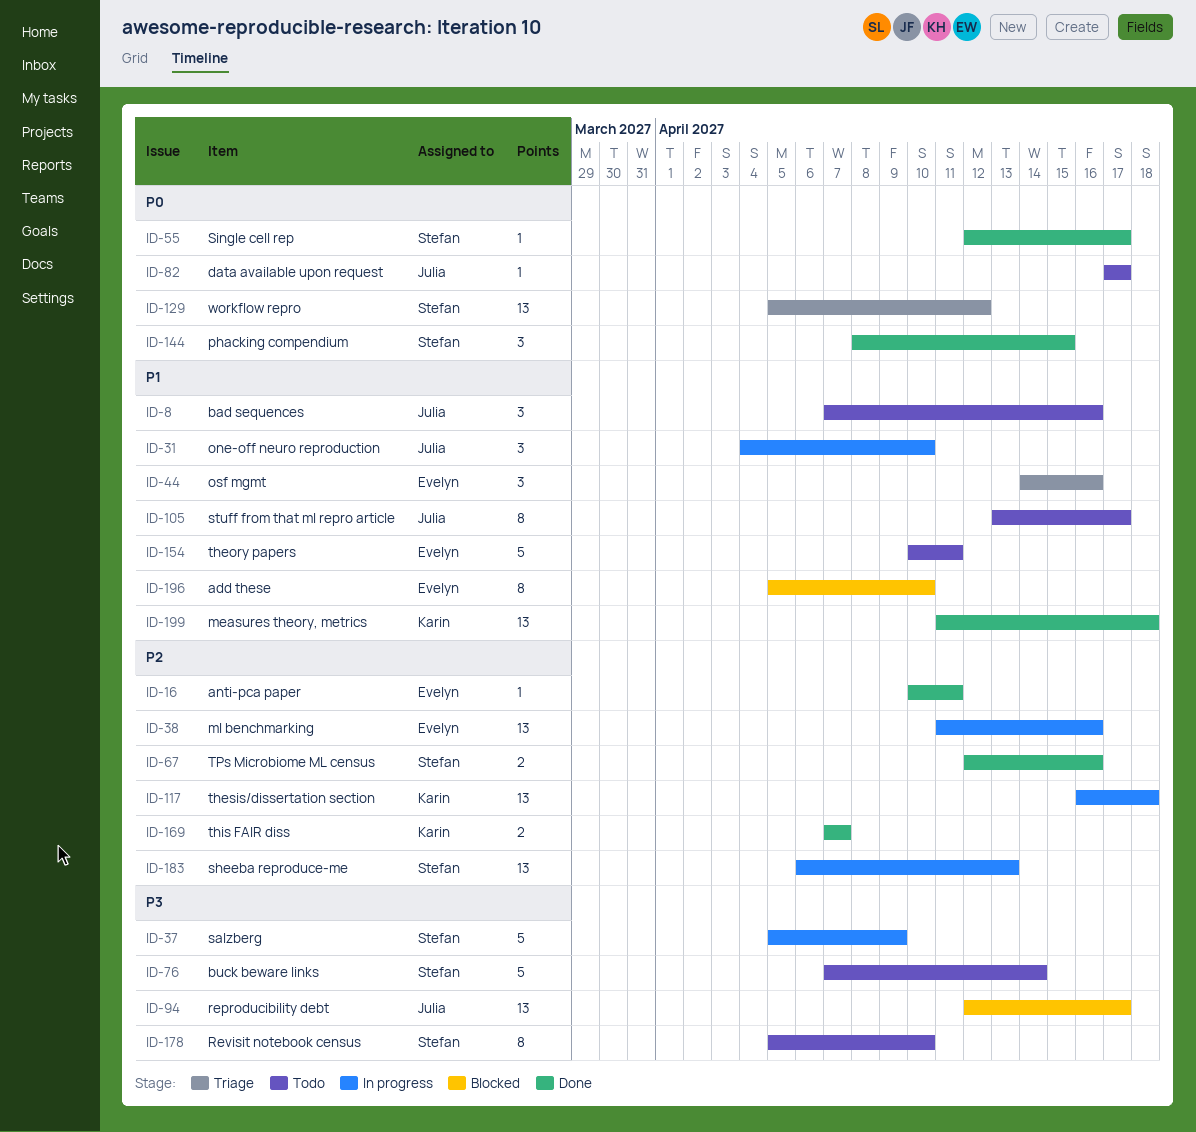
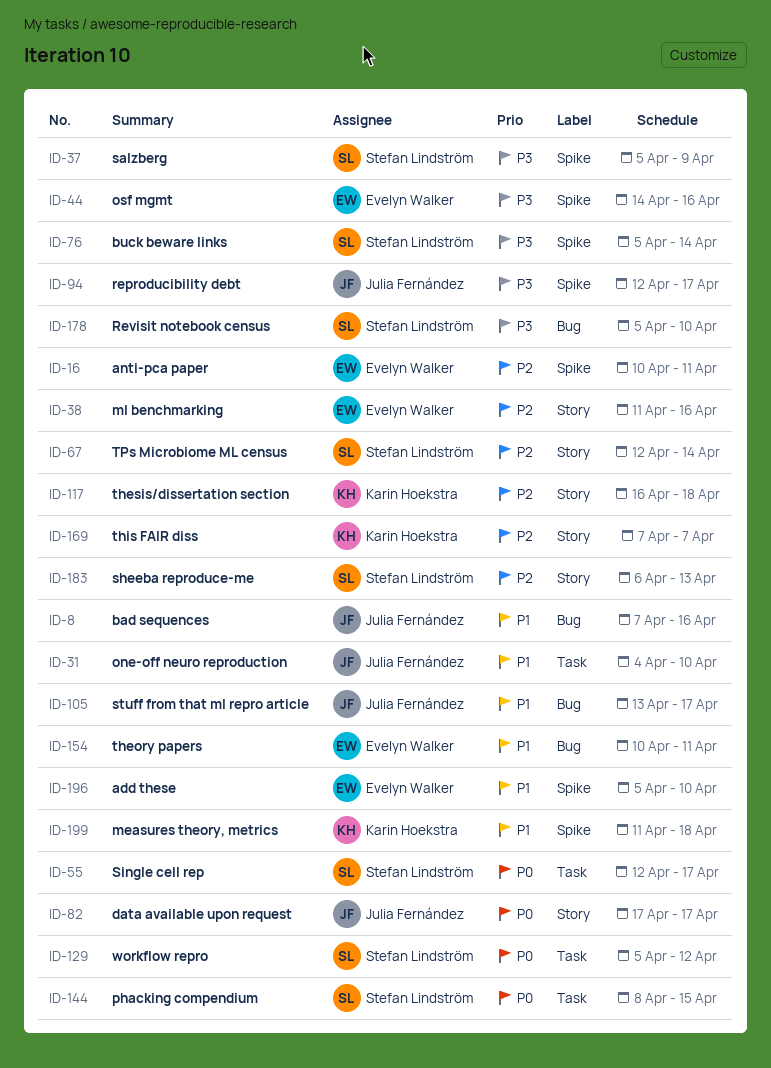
ID-44, priority: P1 -> P3
ID-67, due: Apr 16 -> Apr 14
ID-76, start: Apr 7 -> Apr 5

